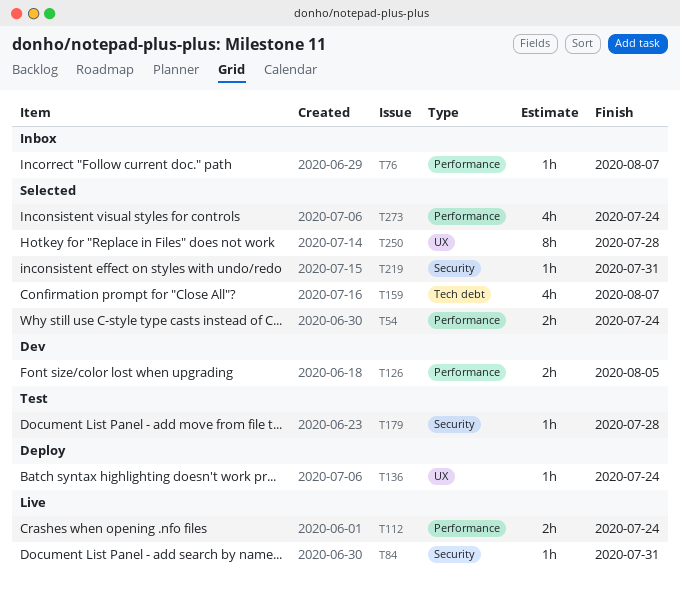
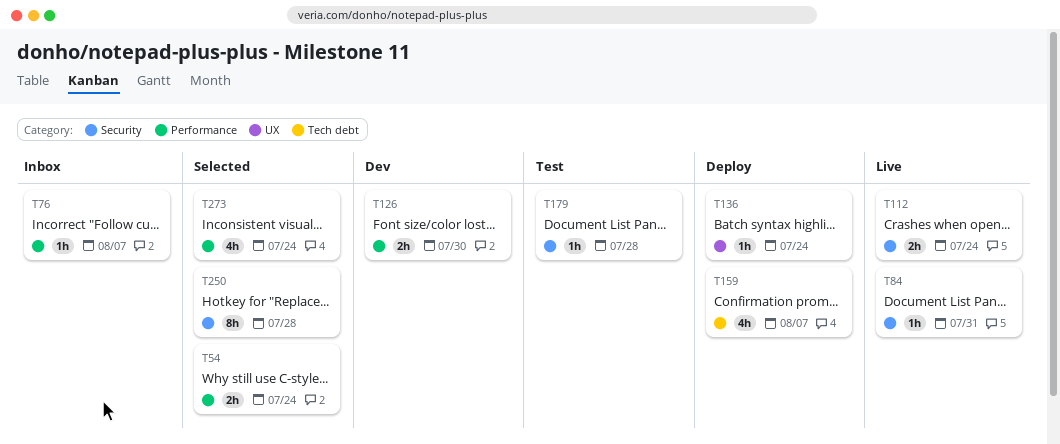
T112, label: Performance -> Security
T126, due: Aug 5 -> Jul 30
T159, status: Selected -> Deploy
T219: present -> none
T250, label: UX -> Security

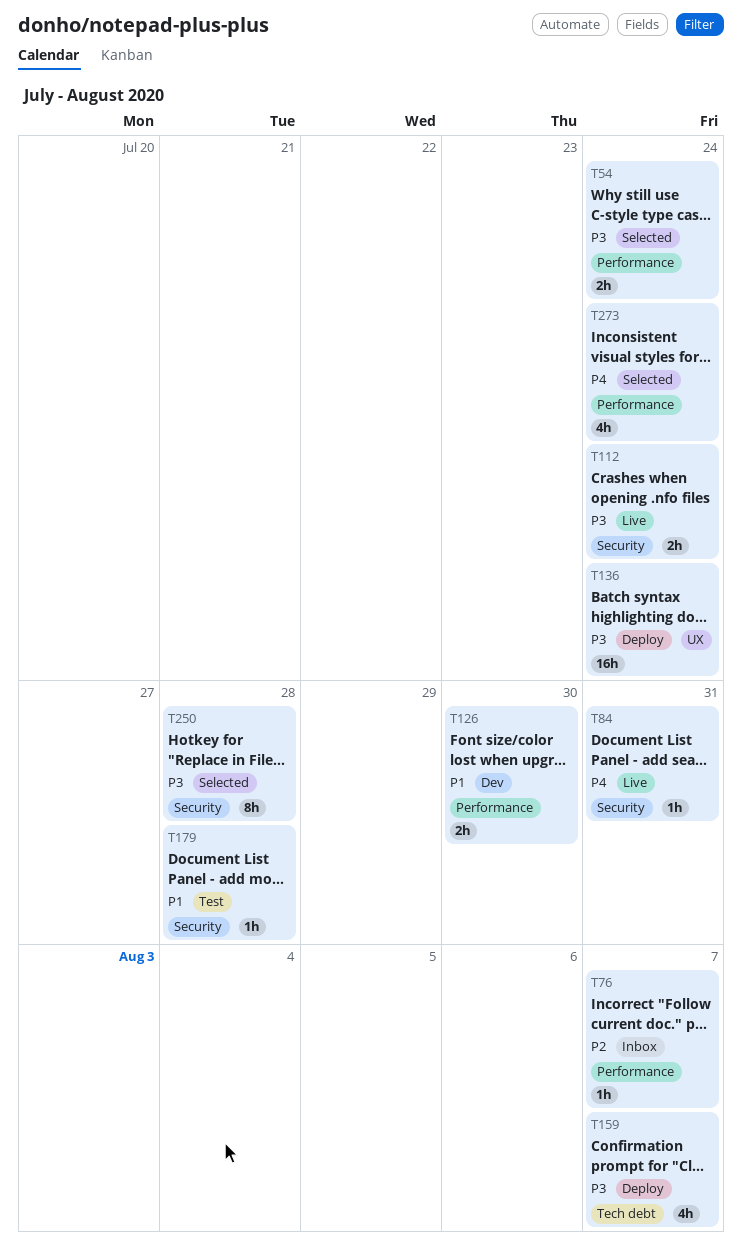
T136, estimate: 1h -> 16h

